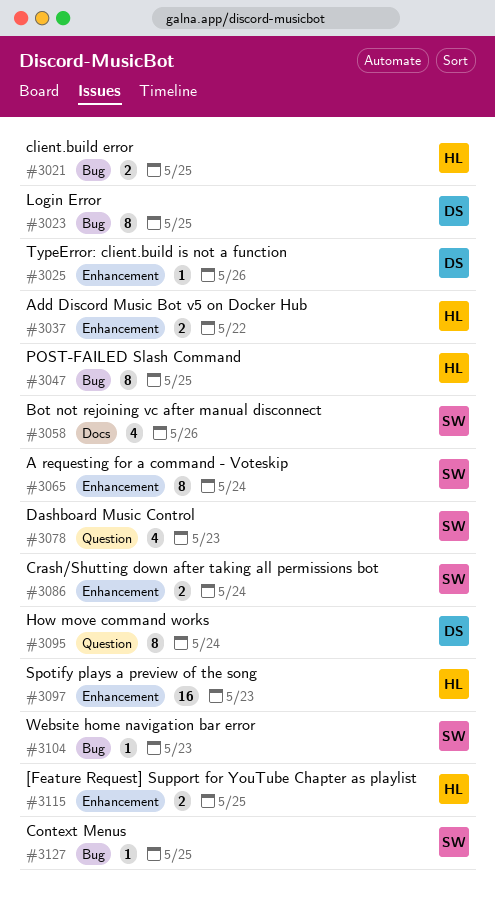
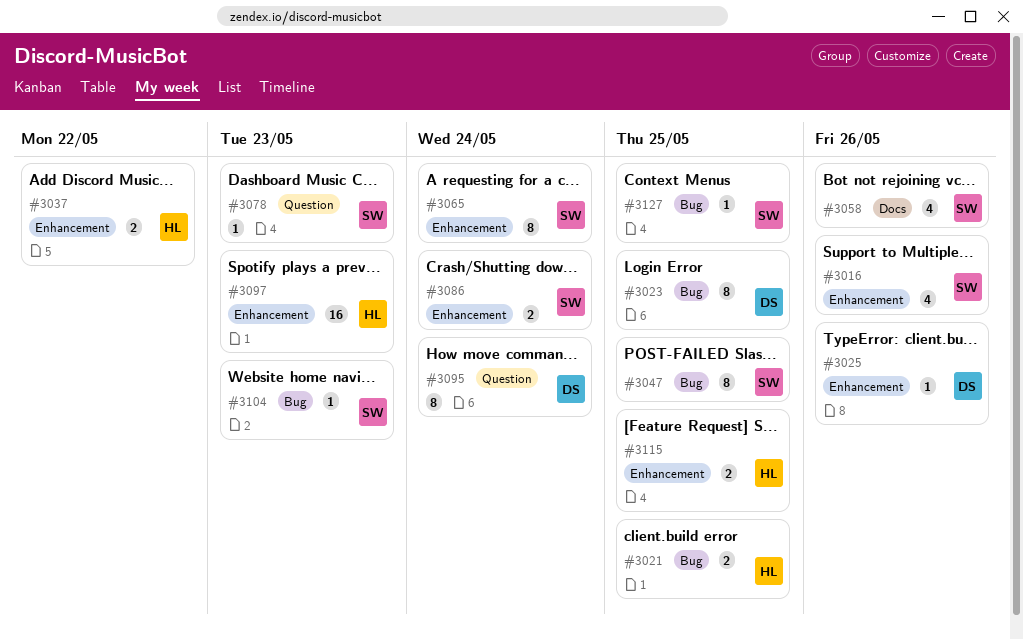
#3016: none -> present
#3047, owner: HL -> SW
#3078, estimate: 4 -> 1

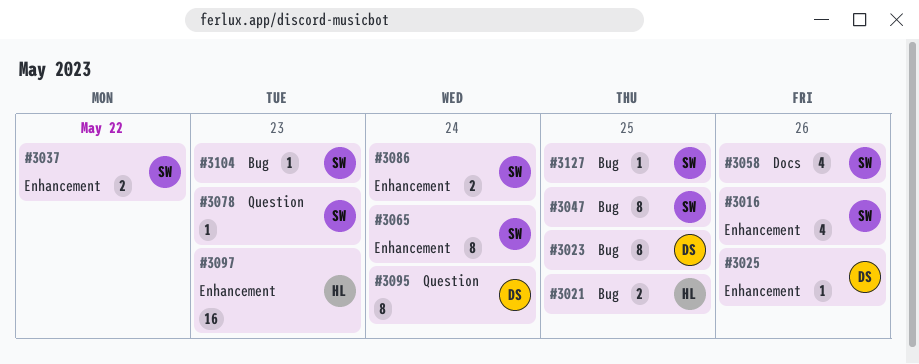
#3037, owner: HL -> SW
#3115: present -> none

